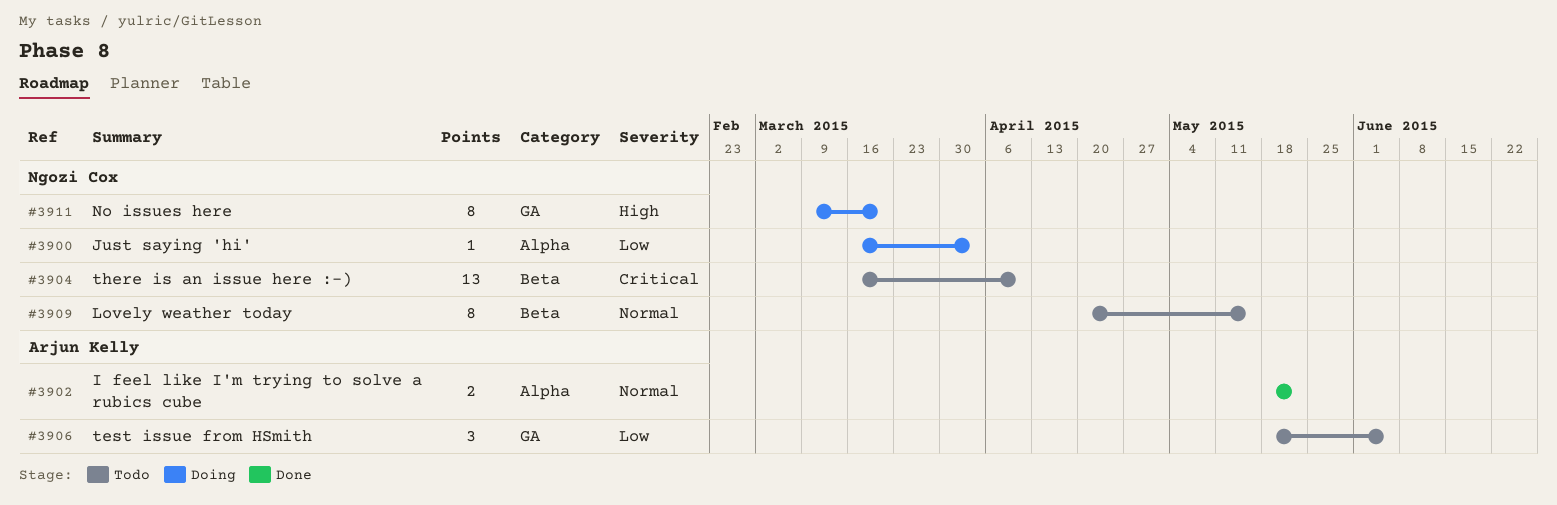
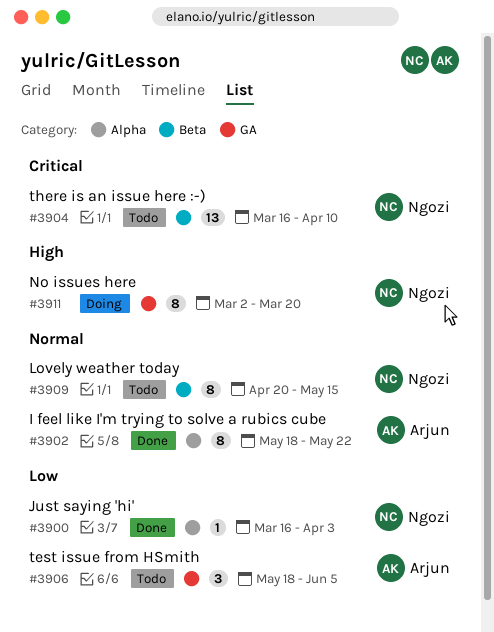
#3900, status: Doing -> Done
#3902, estimate: 2 -> 8
#3911, start: Mar 9 -> Mar 2

